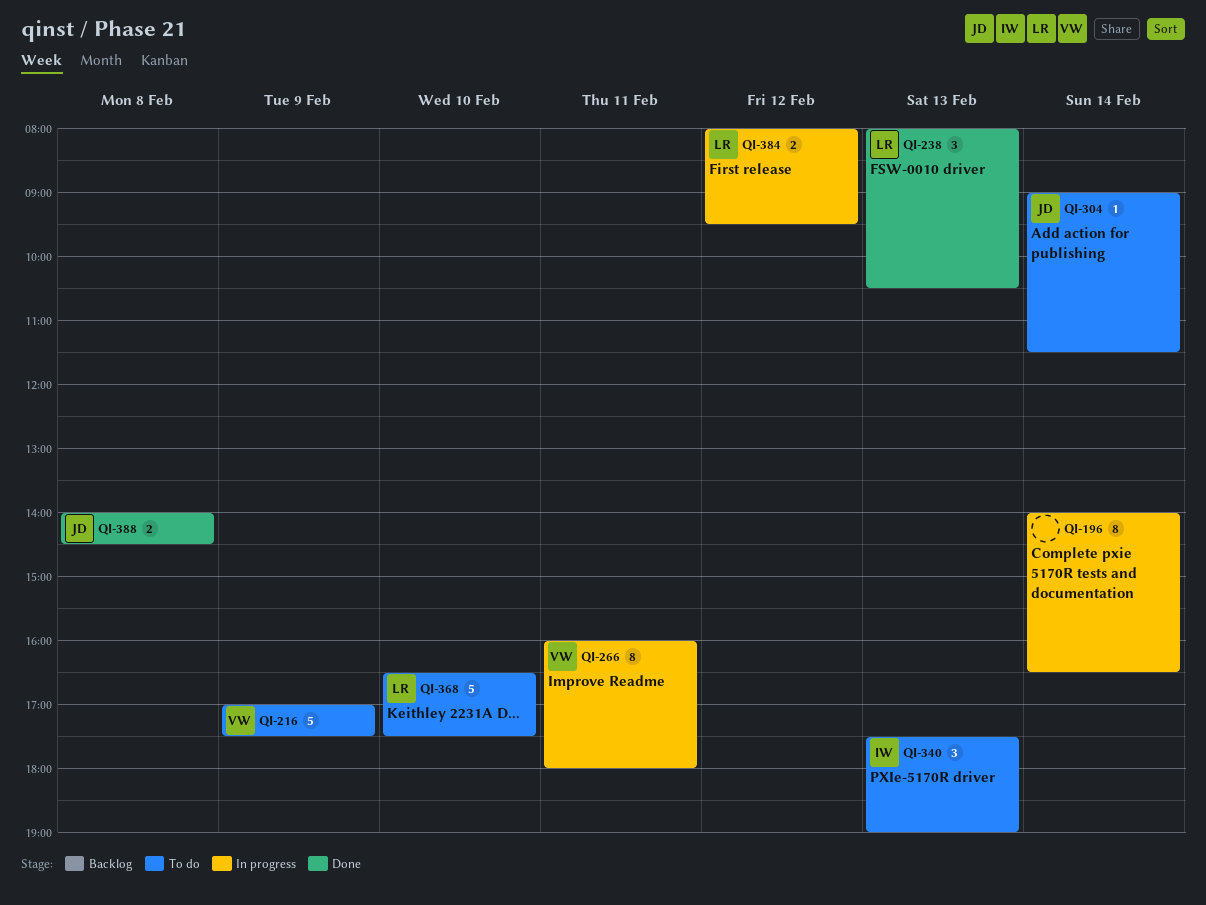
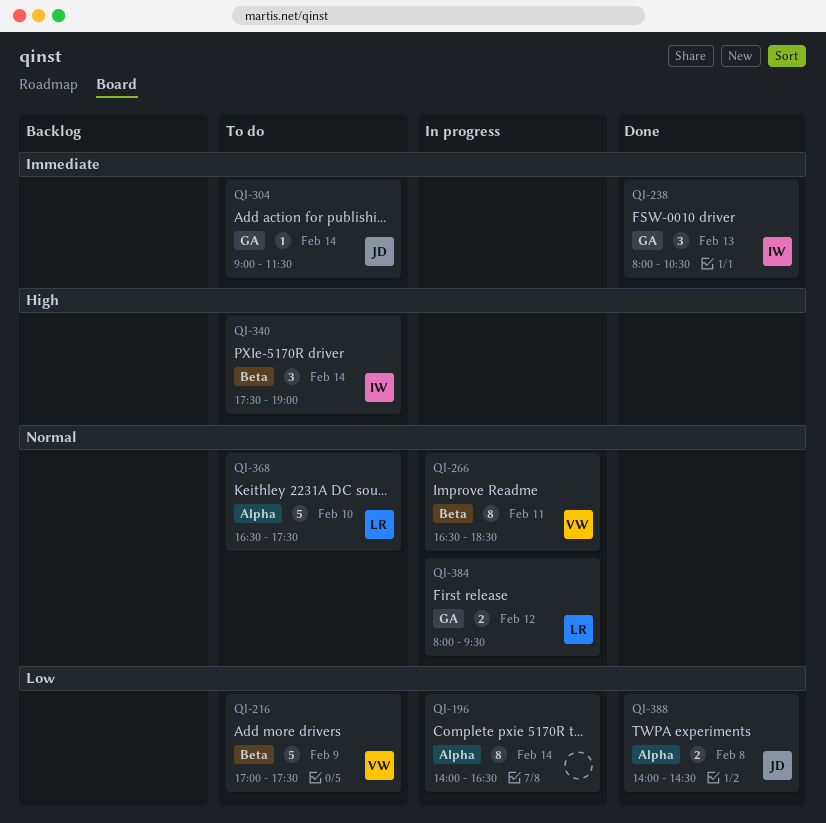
QI-238, owner: LR -> IW
QI-266, begins: 16:00 -> 16:30
QI-266, ends: 18:00 -> 18:30
QI-340, day: Feb 13 -> Feb 14

